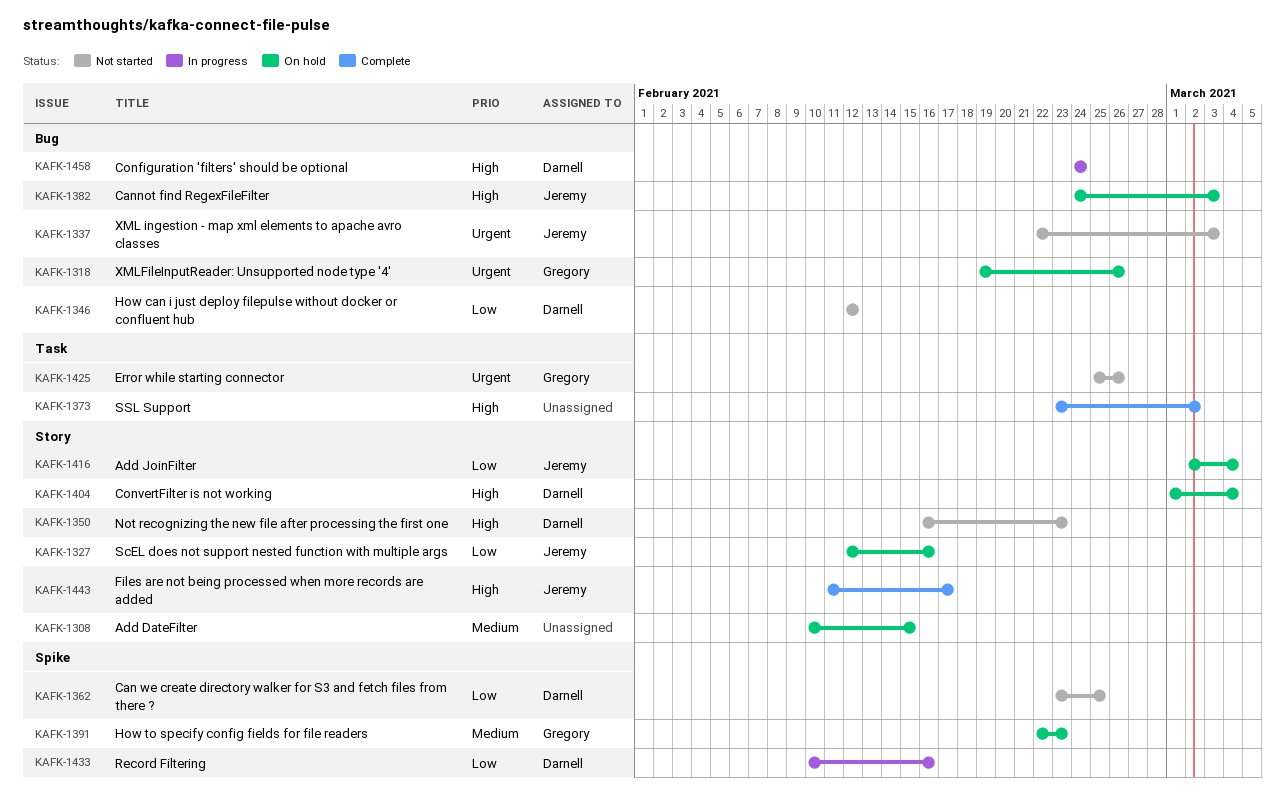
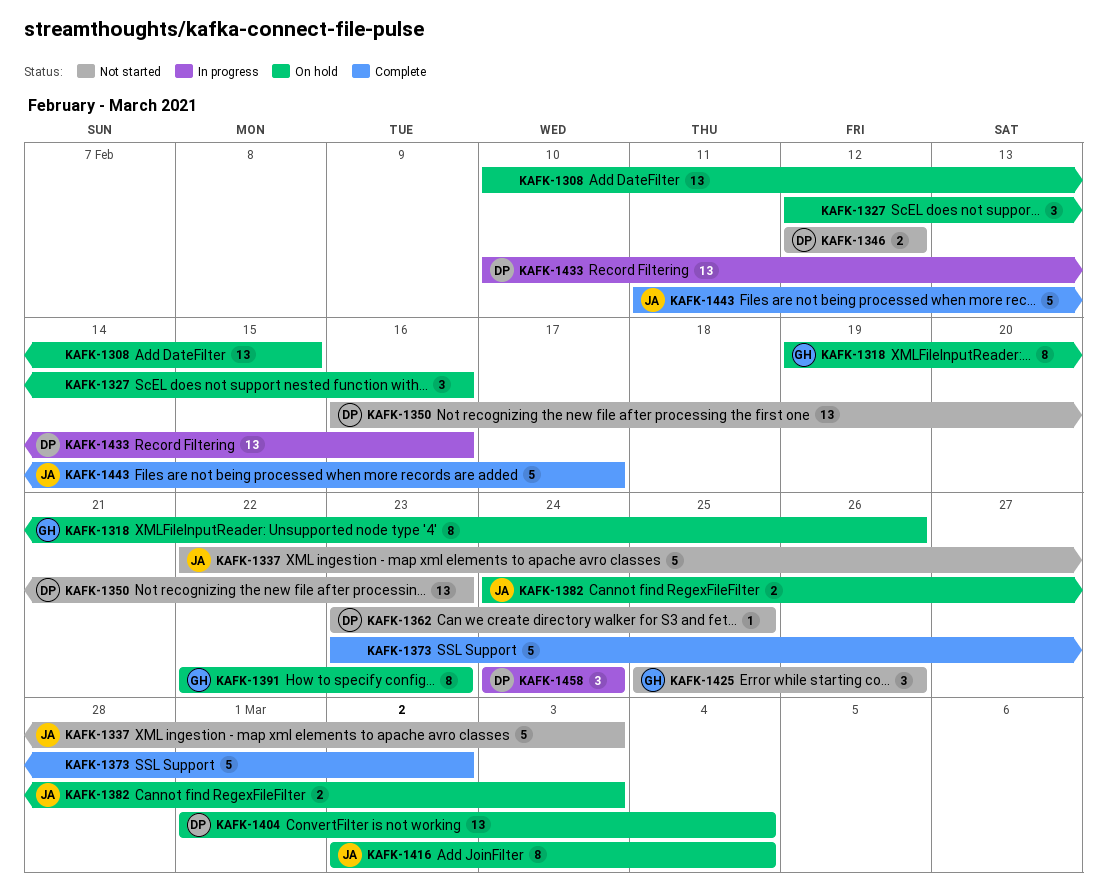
KAFK-1327, owner: Jeremy -> none

